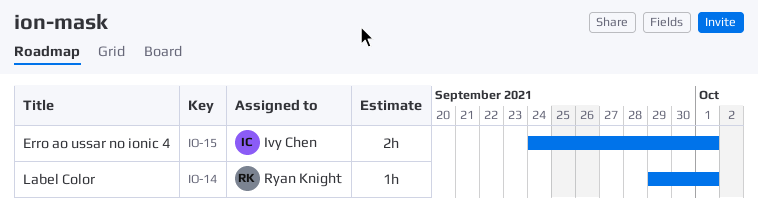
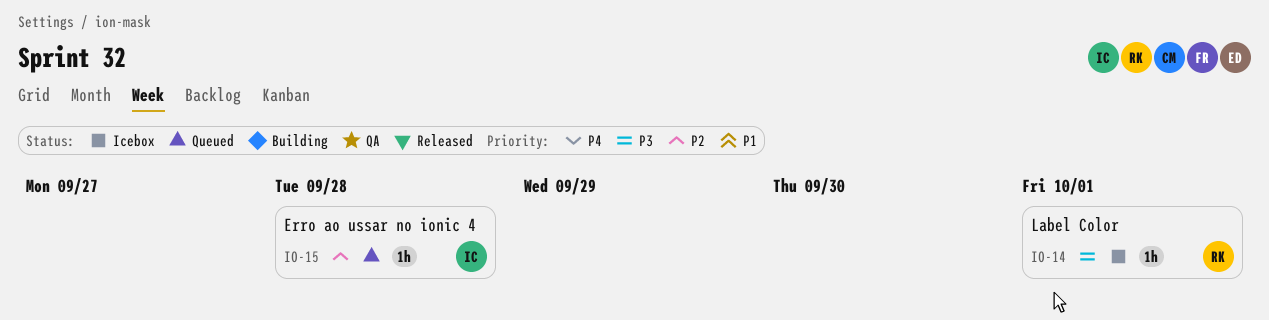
IO-15, estimate: 2h -> 1h
IO-15, due: Oct 1 -> Sep 28

